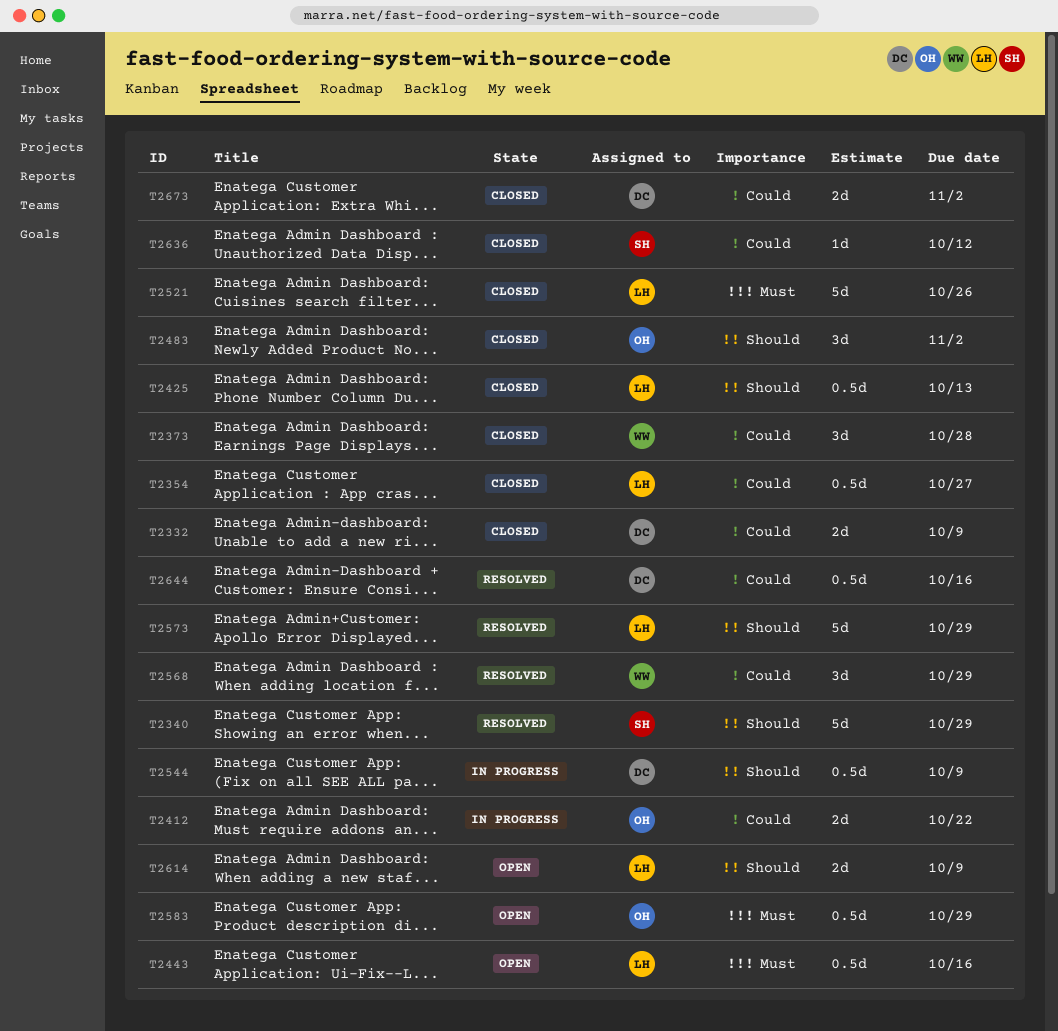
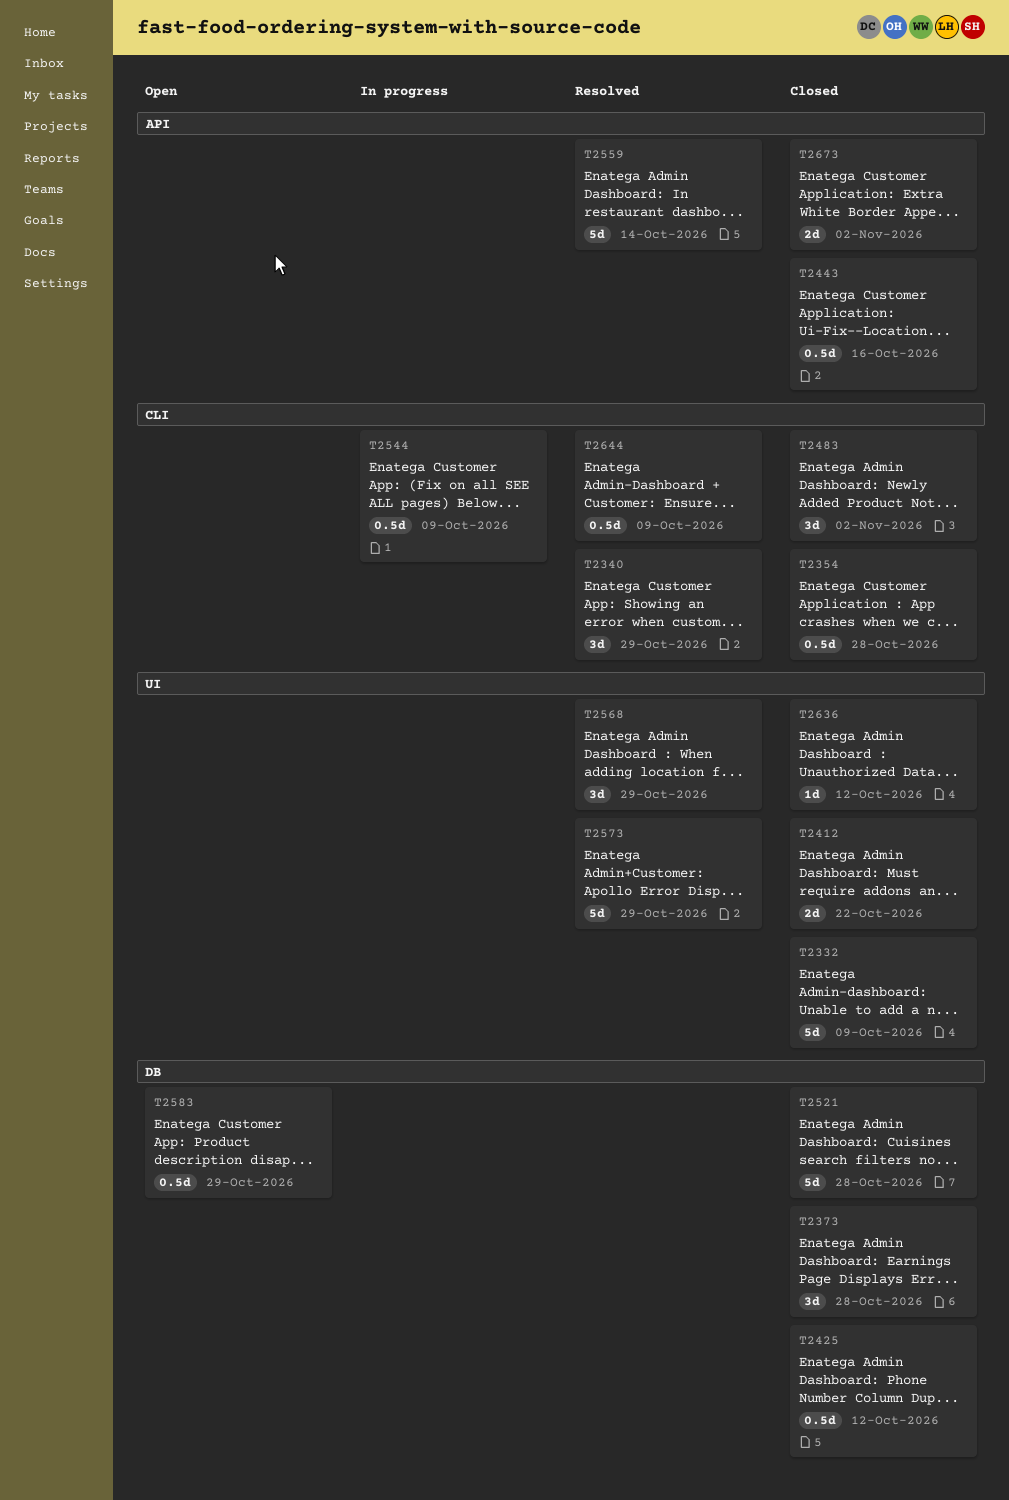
T2332, estimate: 2d -> 5d
T2340, estimate: 5d -> 3d
T2354, due: Oct 27 -> Oct 28
T2412, status: In progress -> Closed
T2425, due: Oct 13 -> Oct 12
T2443, status: Open -> Closed
T2521, due: Oct 26 -> Oct 28
T2559: none -> present
T2614: present -> none
T2644, due: Oct 16 -> Oct 9

